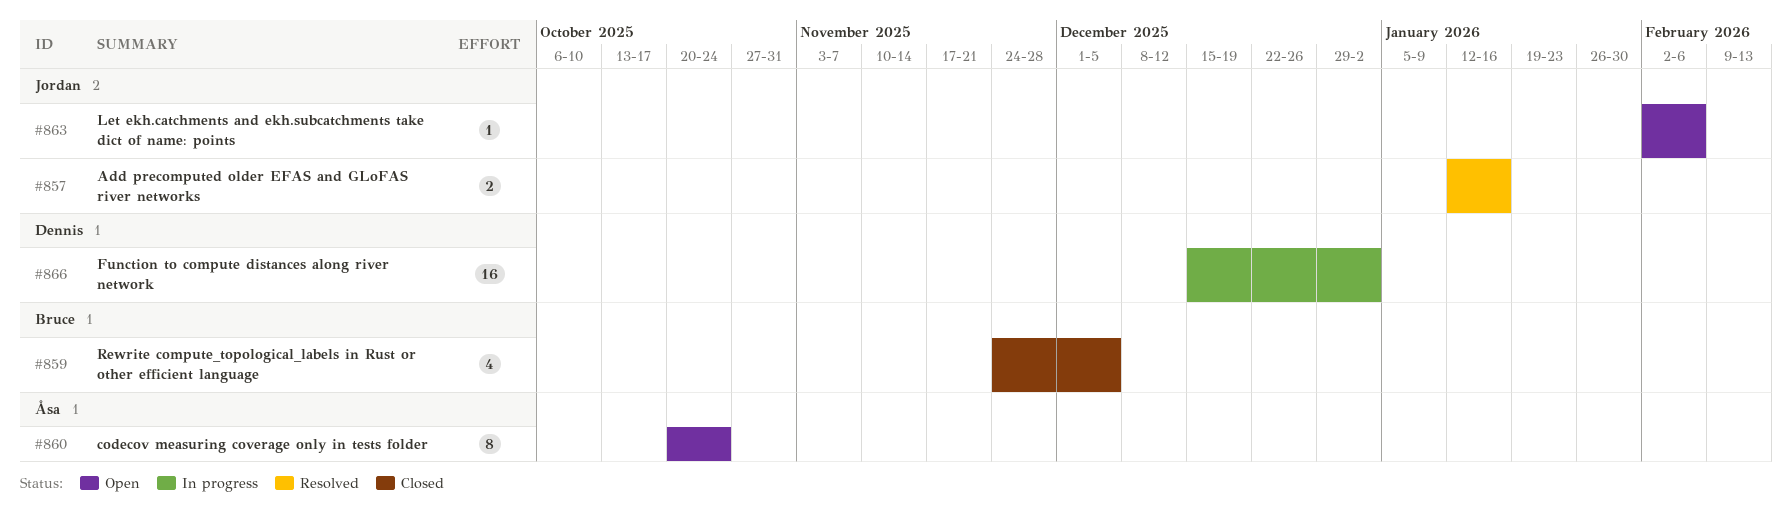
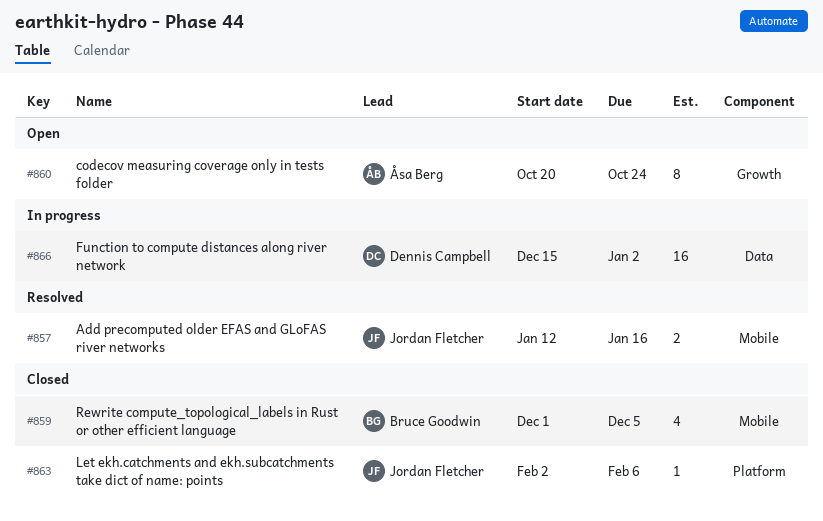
#859, start: Nov 24 -> Dec 1
#863, status: Open -> Closed

